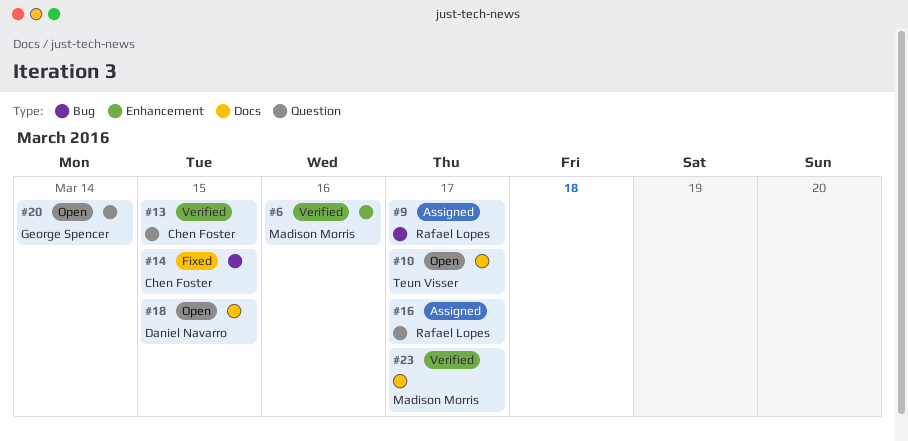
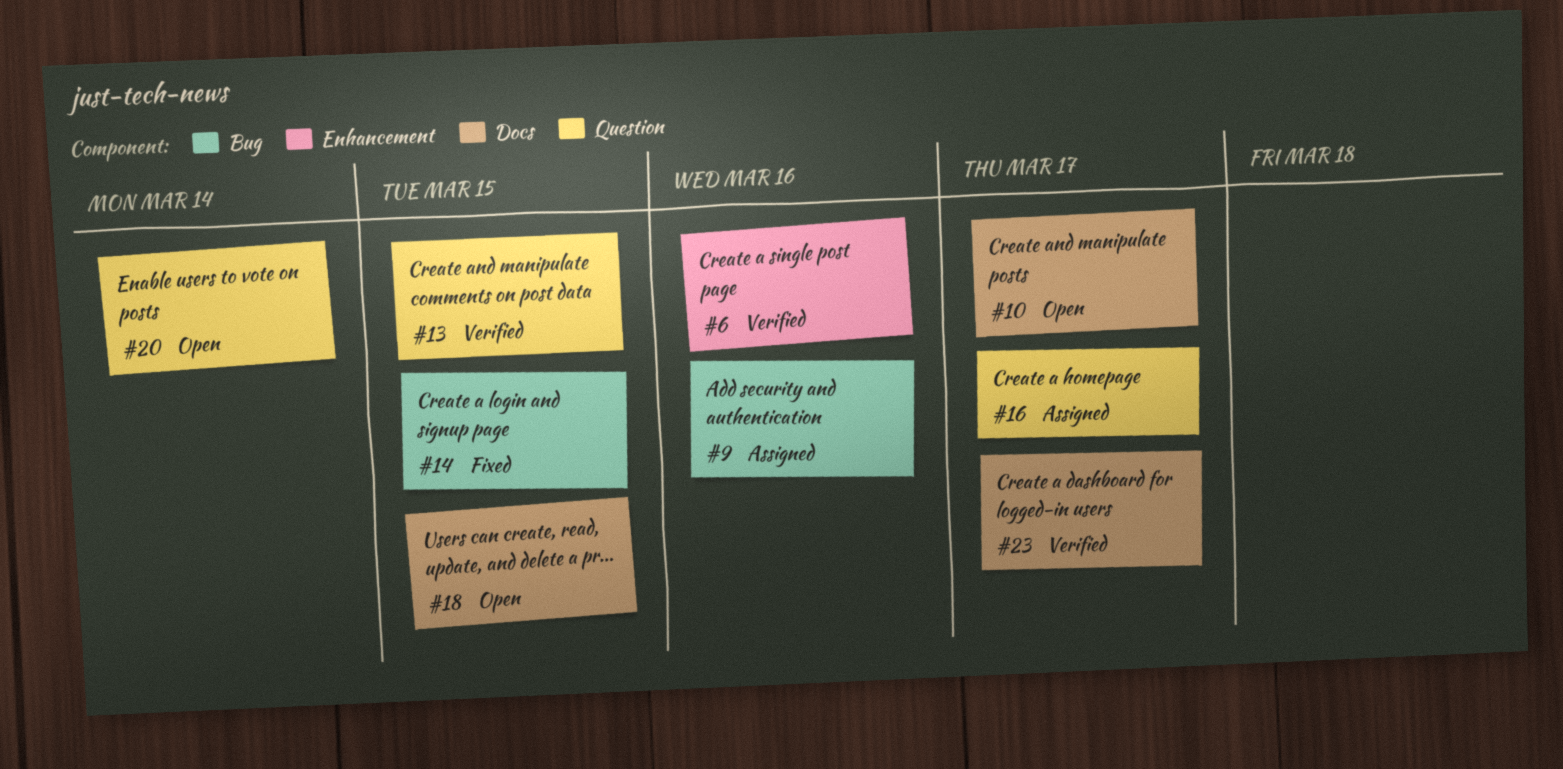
#9, due: Mar 17 -> Mar 16

